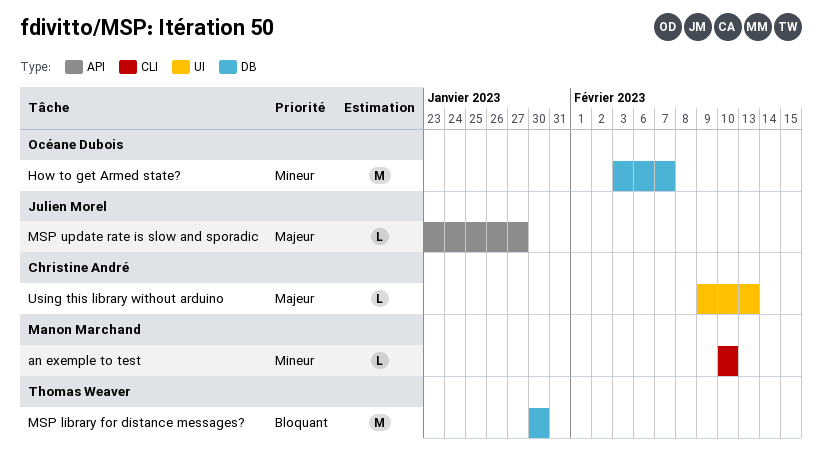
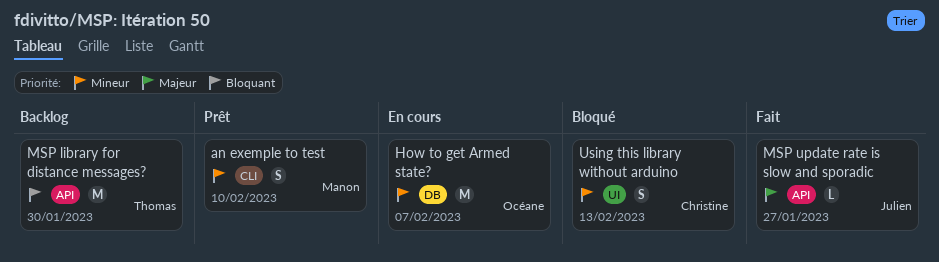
an exemple to test, estimate: L -> S
MSP library for distance messages?, label: DB -> API
Using this library without arduino, priority: Majeur -> Mineur
Using this library without arduino, estimate: L -> S

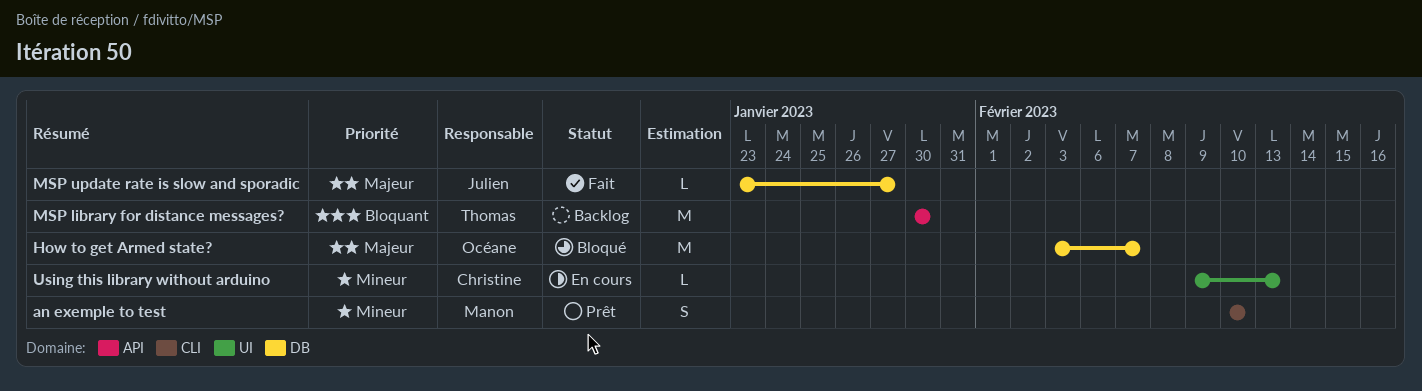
How to get Armed state?, status: En cours -> Bloqué
How to get Armed state?, priority: Mineur -> Majeur
MSP update rate is slow and sporadic, label: API -> DB
Using this library without arduino, status: Bloqué -> En cours
Using this library without arduino, estimate: S -> L

